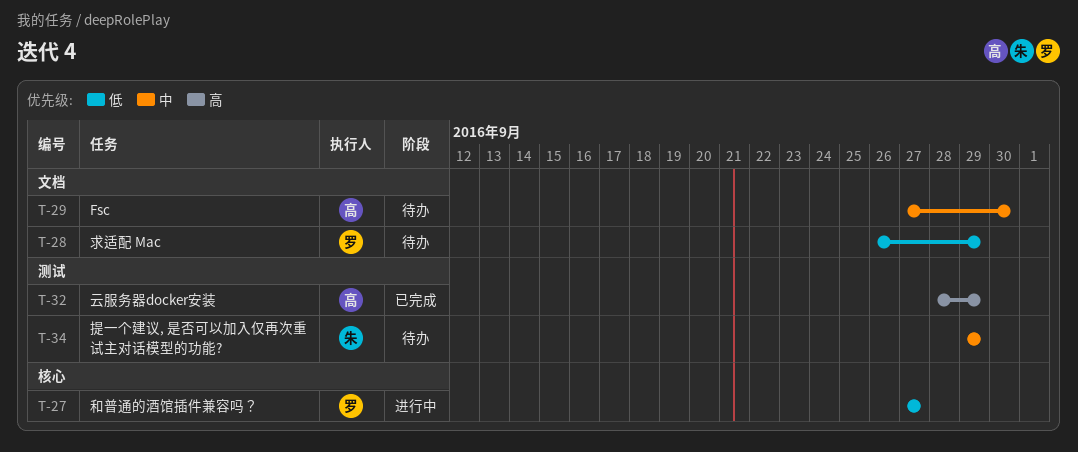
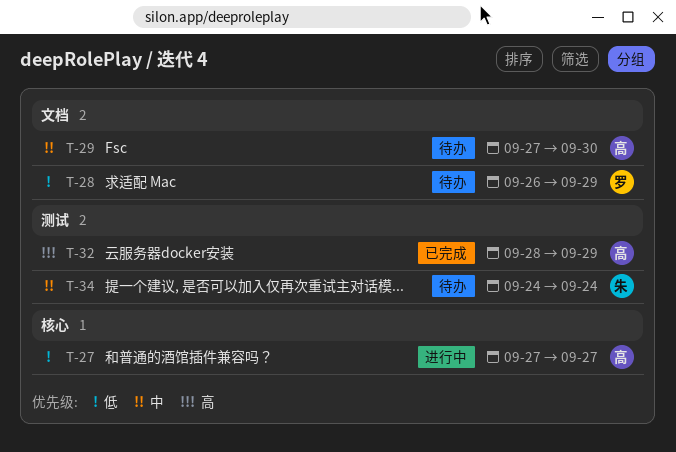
T-27, owner: 罗 -> 高
T-34, start: Sep 29 -> Sep 24
T-34, due: Sep 29 -> Sep 24

